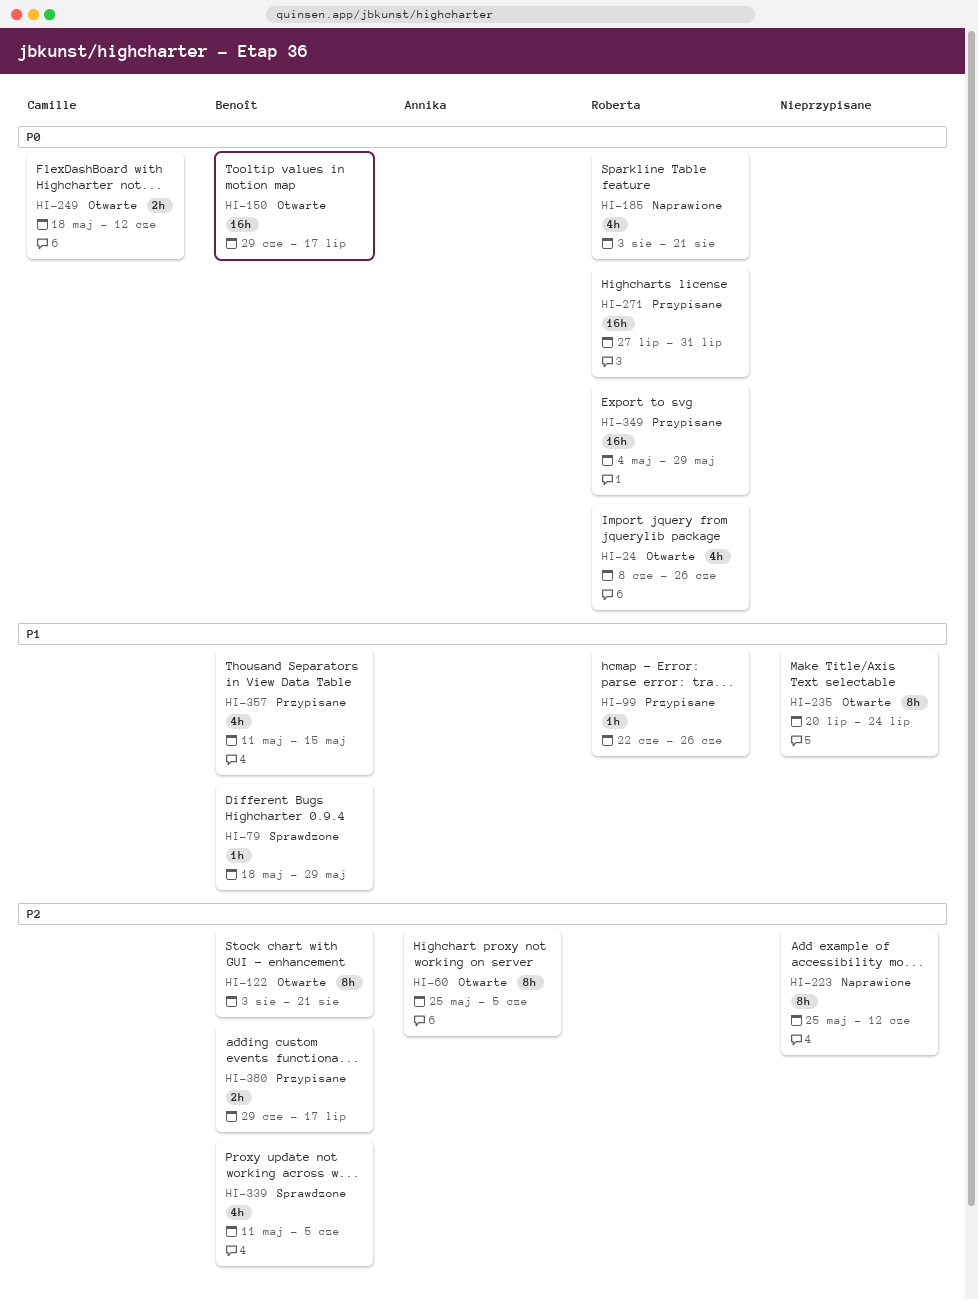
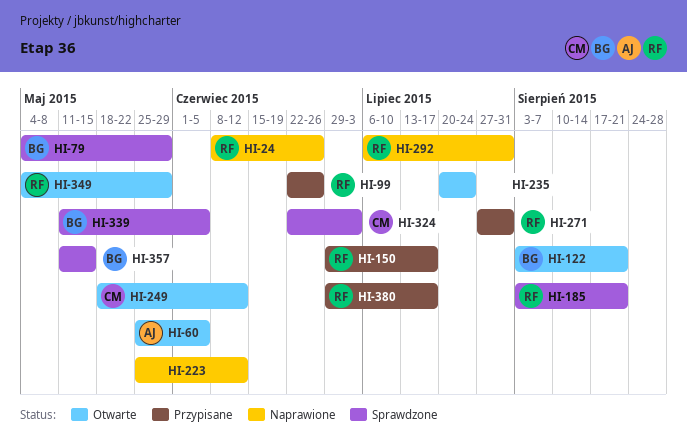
HI-24, status: Otwarte -> Naprawione
HI-79, start: May 18 -> May 4
HI-150, status: Otwarte -> Przypisane
HI-150, owner: Benoît -> Roberta
HI-185, status: Naprawione -> Sprawdzone
HI-292: none -> present
HI-324: none -> present
HI-349, status: Przypisane -> Otwarte
HI-357, status: Przypisane -> Sprawdzone
HI-380, owner: Benoît -> Roberta

